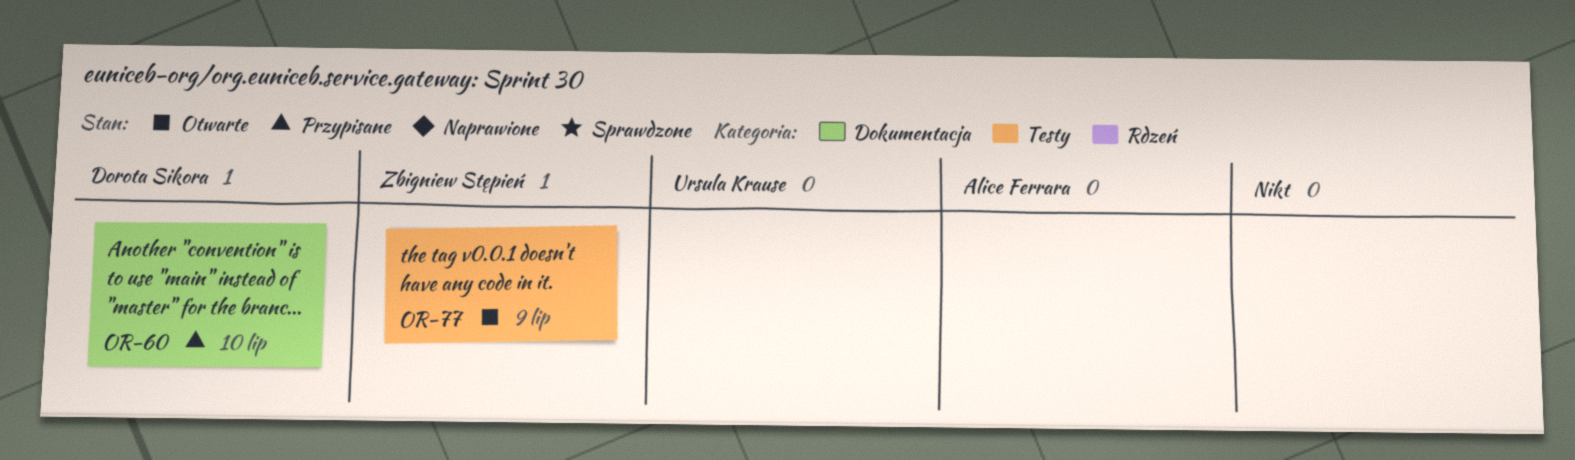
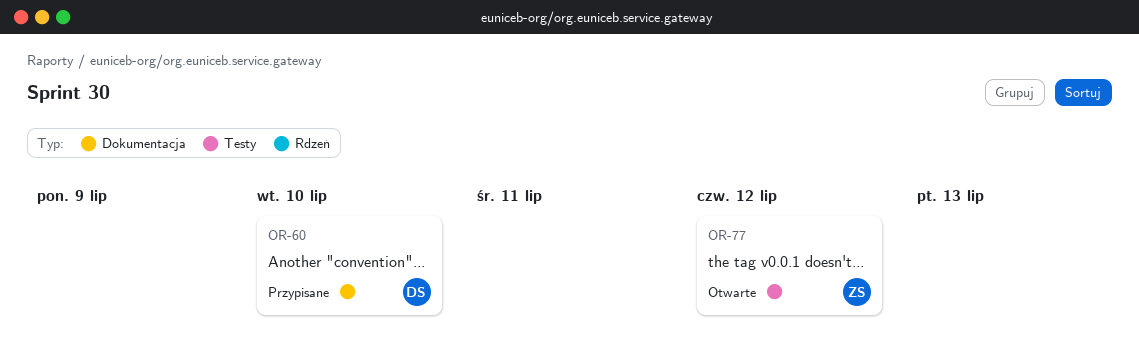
OR-77, due: Jul 9 -> Jul 12

